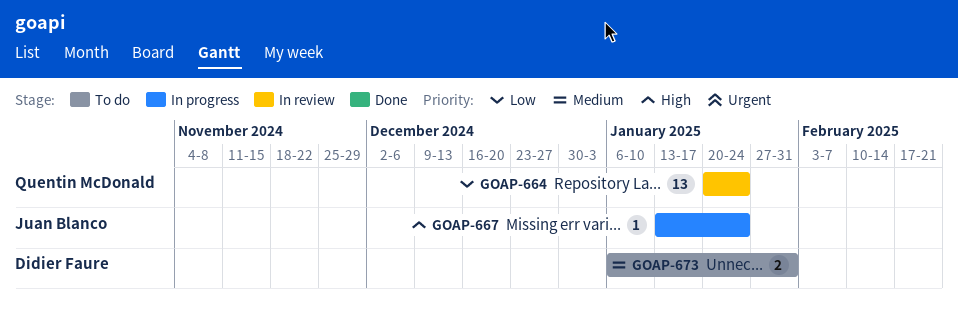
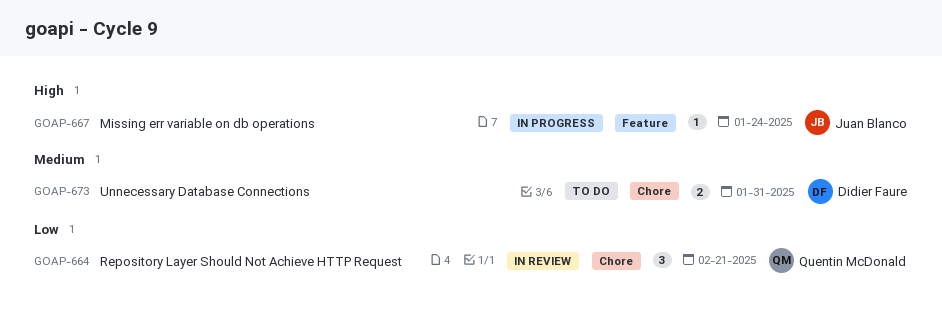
GOAP-664, estimate: 13 -> 3
GOAP-664, due: Jan 24 -> Feb 21

